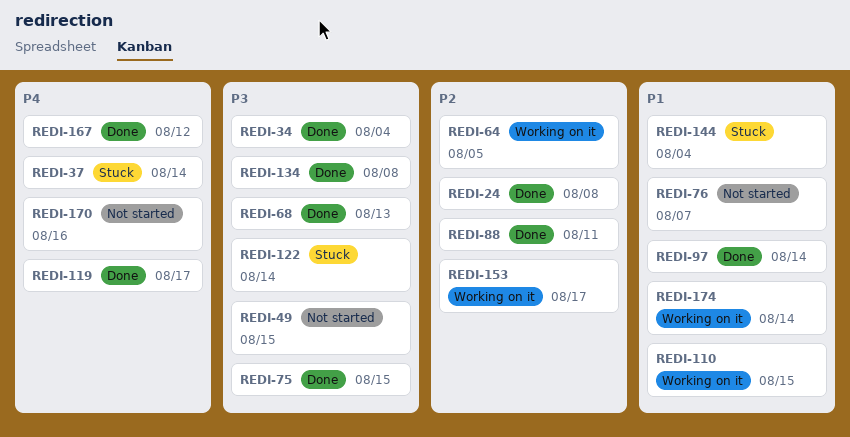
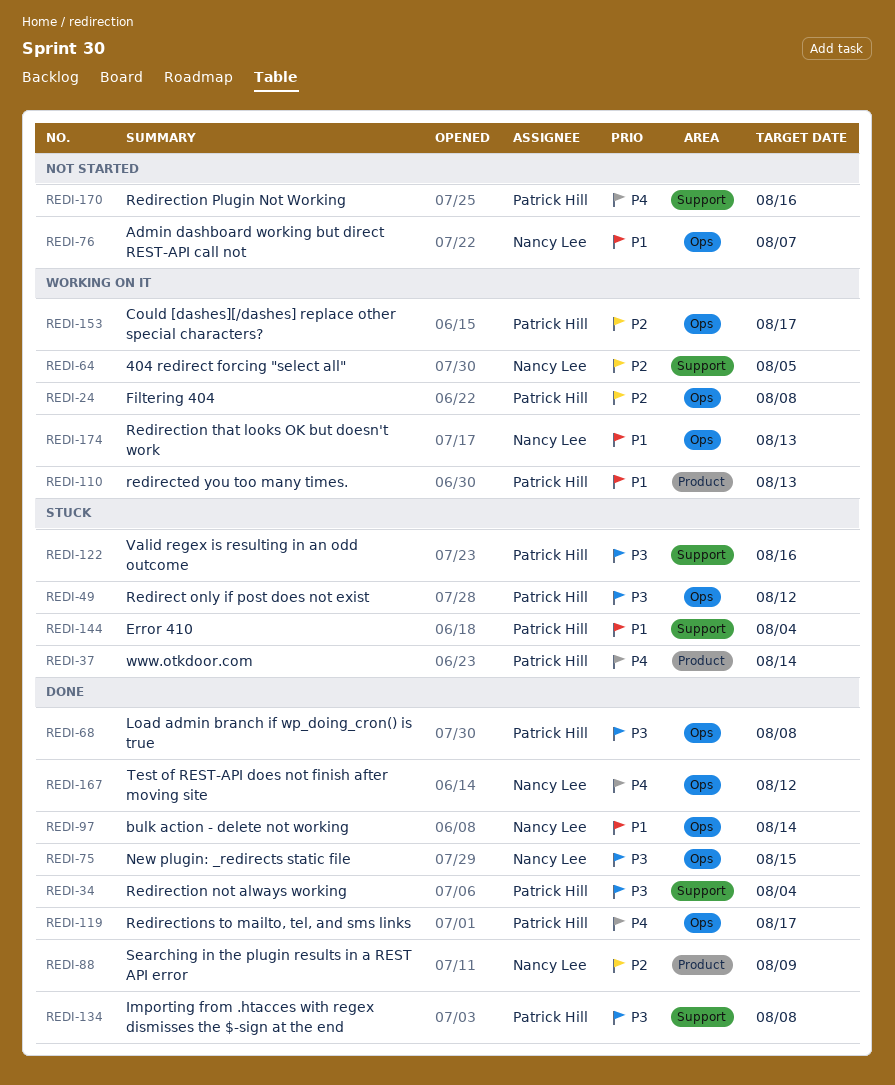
REDI-24, status: Done -> Working on it
REDI-49, status: Not started -> Stuck
REDI-49, due: Aug 15 -> Aug 12
REDI-68, due: Aug 13 -> Aug 8
REDI-88, due: Aug 11 -> Aug 9
REDI-110, due: Aug 15 -> Aug 13
REDI-122, due: Aug 14 -> Aug 16
REDI-174, due: Aug 14 -> Aug 13

